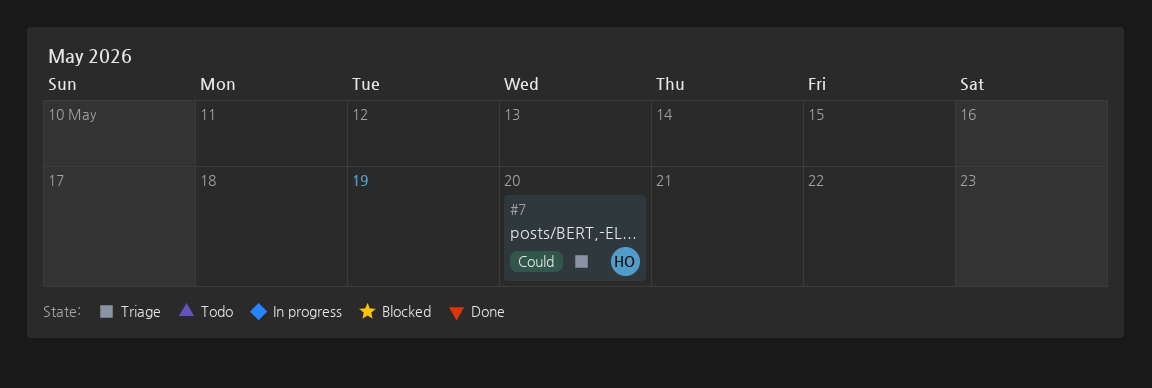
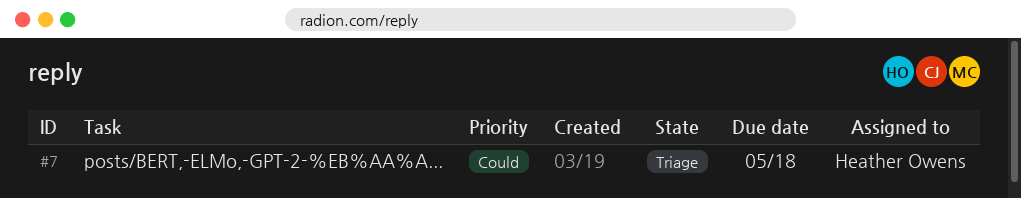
#7, due: May 20 -> May 18

